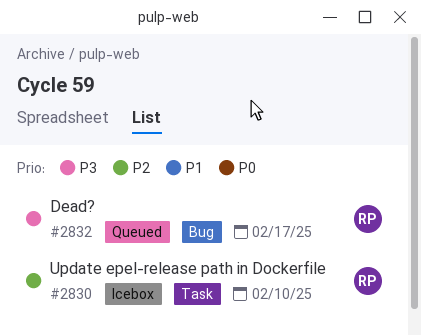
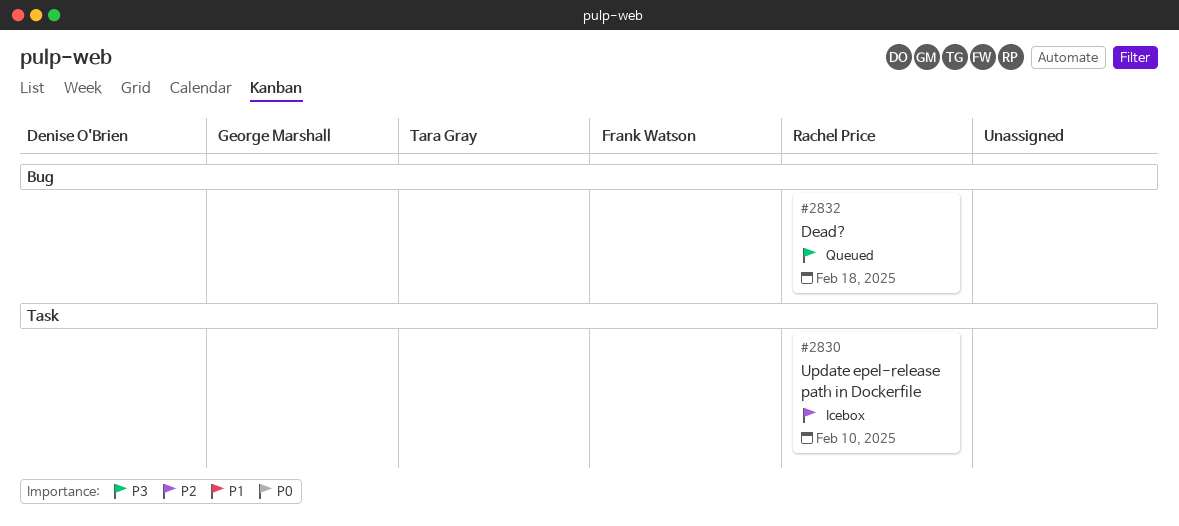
#2832, due: Feb 17 -> Feb 18

